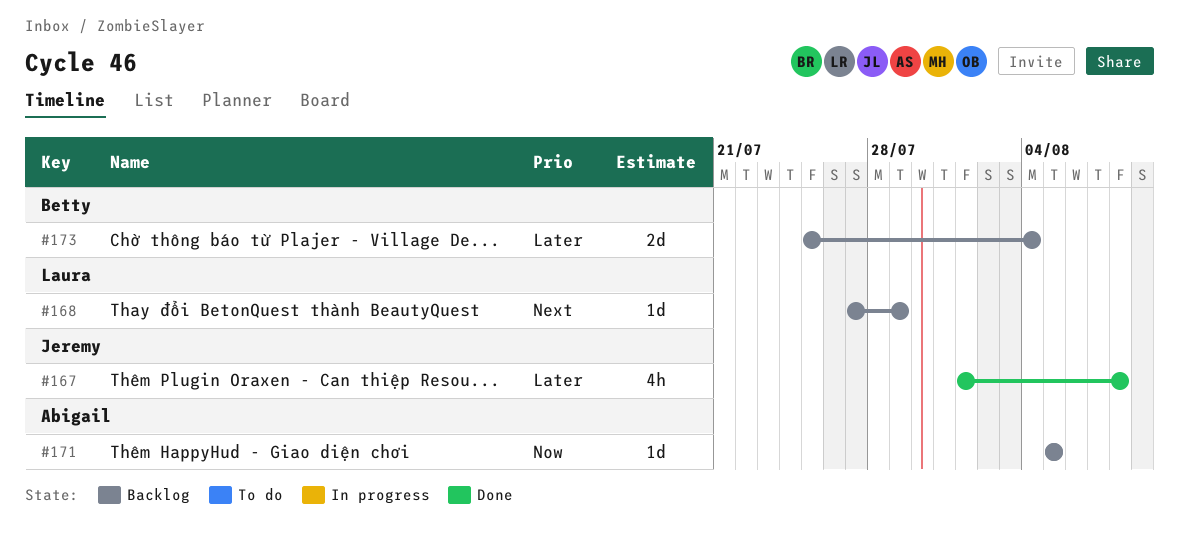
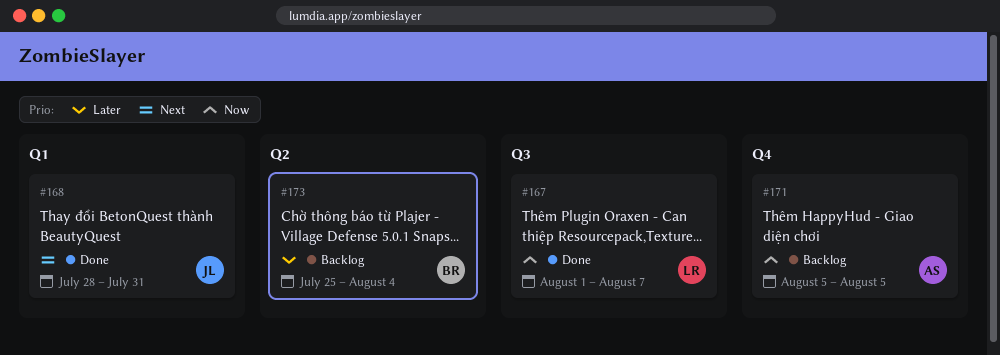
#167, owner: Jeremy -> Laura
#167, priority: Later -> Now
#167, due: Aug 8 -> Aug 7
#168, status: Backlog -> Done
#168, owner: Laura -> Jeremy
#168, start: Jul 27 -> Jul 28
#168, due: Jul 29 -> Jul 31

